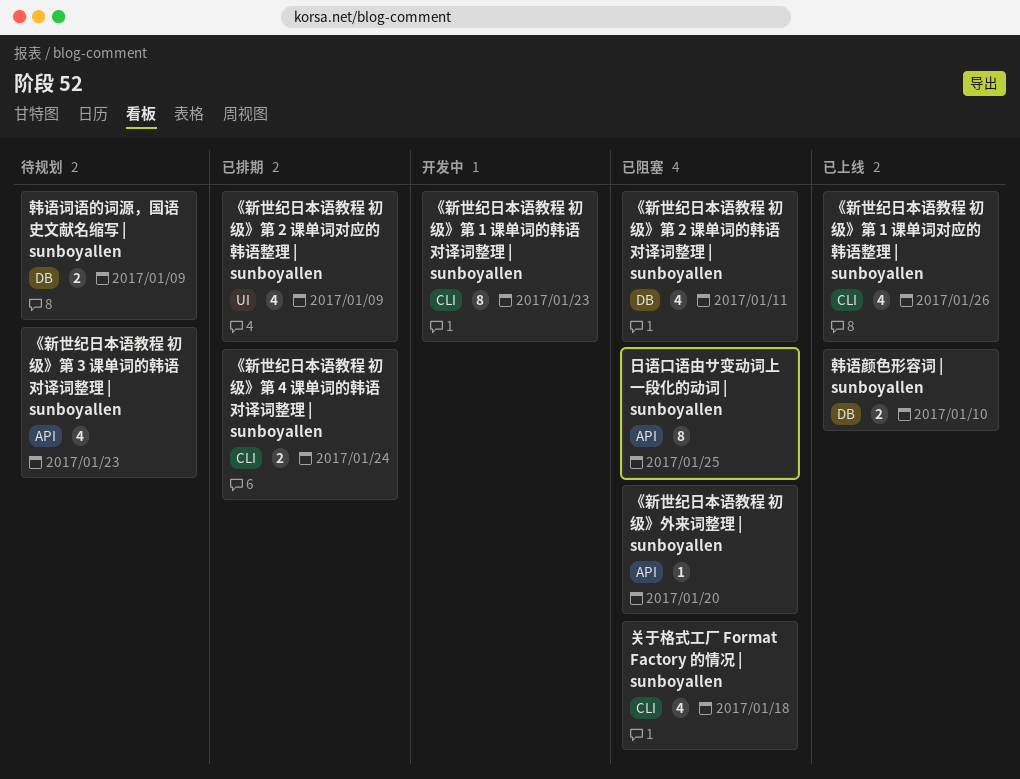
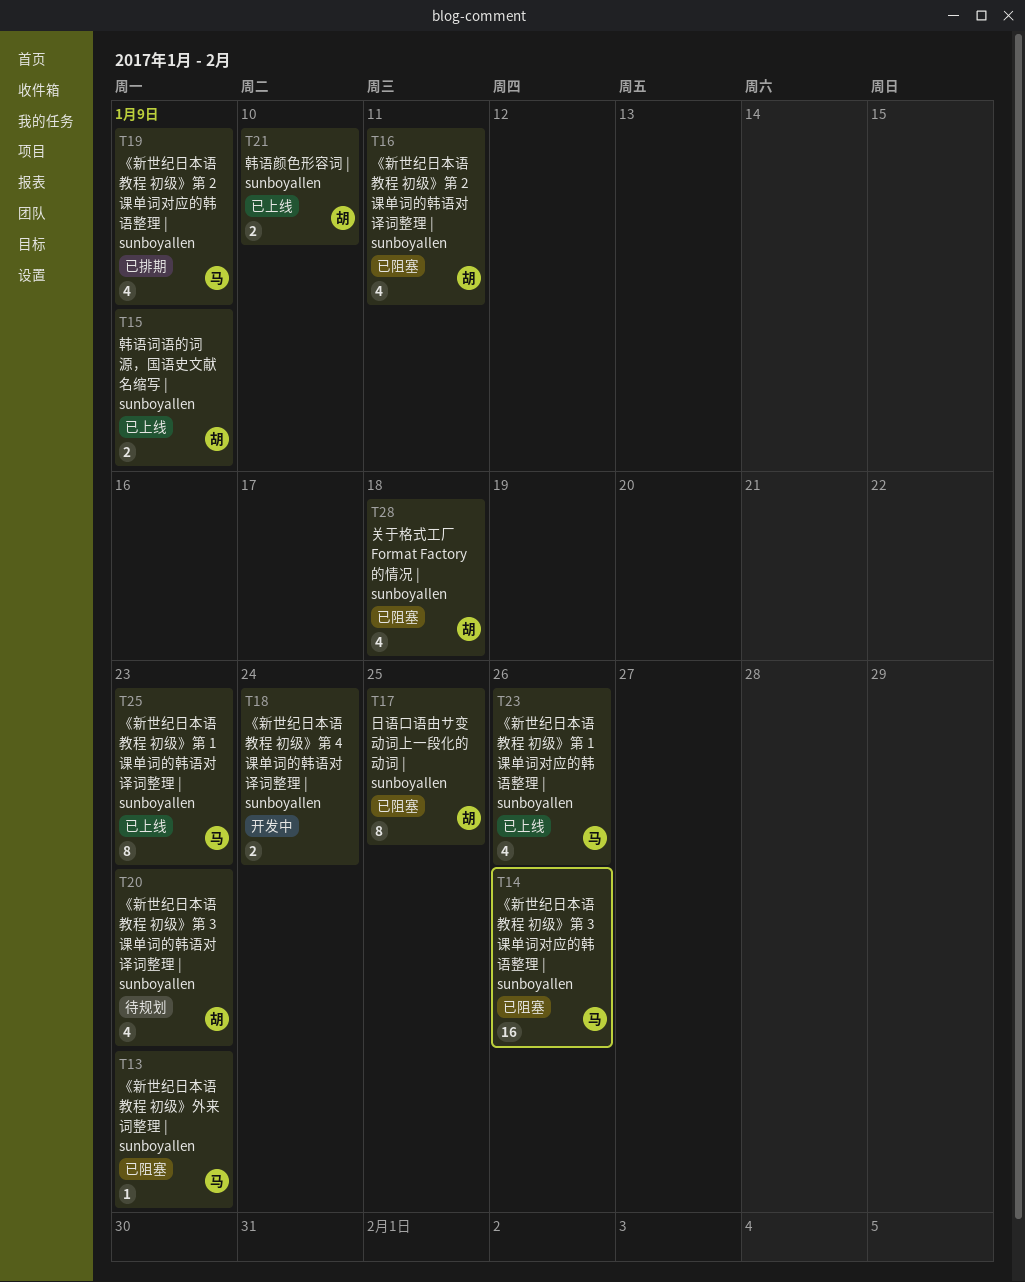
《新世纪日本语教程 初级》外来词整理 | sunboyallen, due: Jan 20 -> Jan 23
《新世纪日本语教程 初级》第 1 课单词的韩语对译词整理 | sunboyallen, status: 开发中 -> 已上线
《新世纪日本语教程 初级》第 3 课单词对应的韩语整理 | sunboyallen: none -> present
《新世纪日本语教程 初级》第 4 课单词的韩语对译词整理 | sunboyallen, status: 已排期 -> 开发中
韩语词语的词源，国语史文献名缩写 | sunboyallen, status: 待规划 -> 已上线

